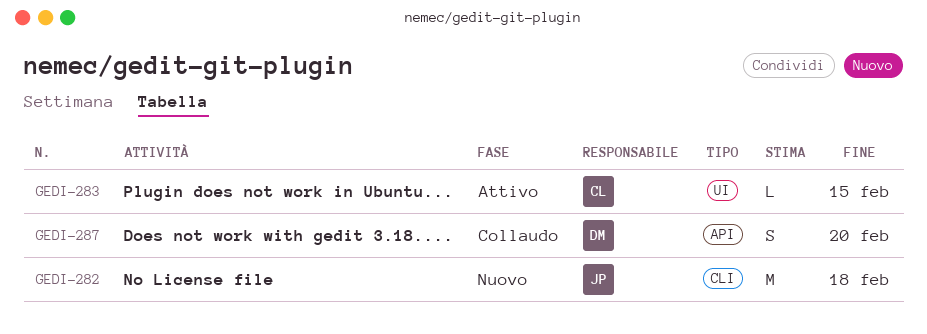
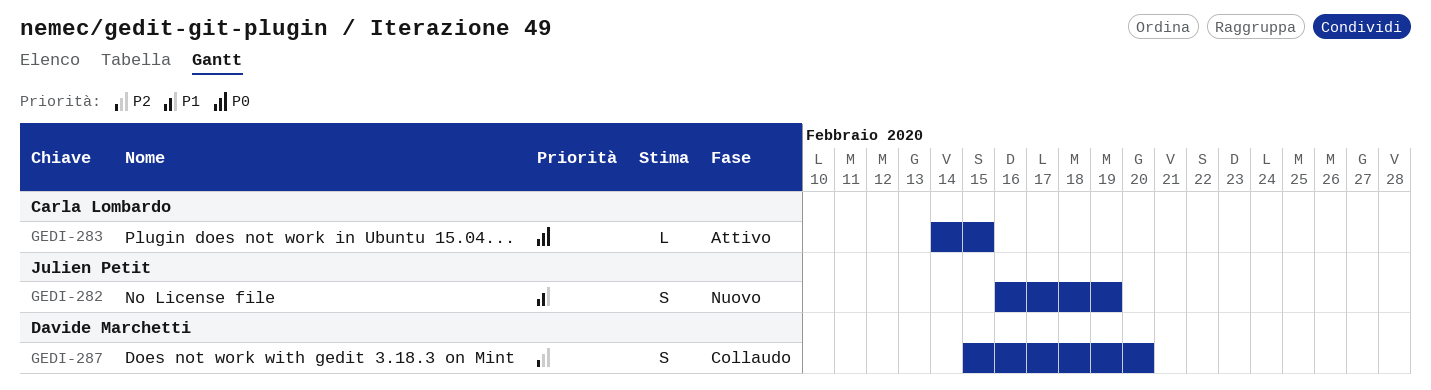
GEDI-282, estimate: M -> S
GEDI-282, due: Feb 18 -> Feb 19

